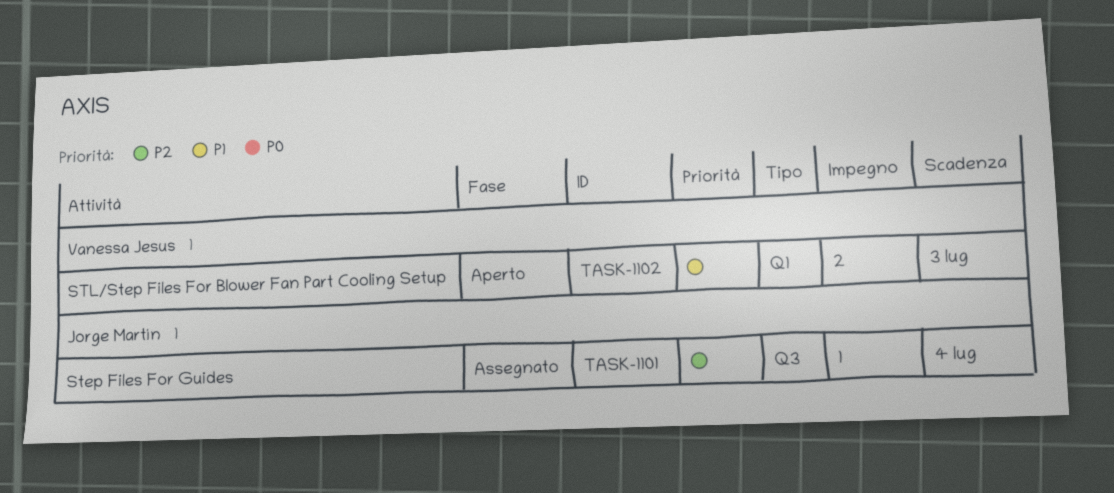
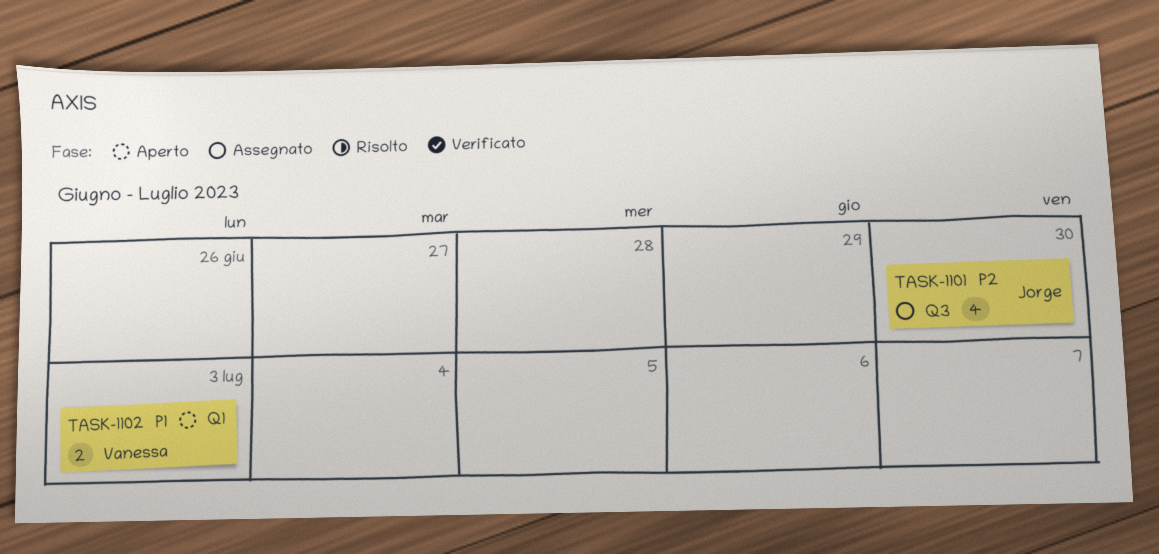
TASK-1101, estimate: 1 -> 4
TASK-1101, due: Jul 4 -> Jun 30

